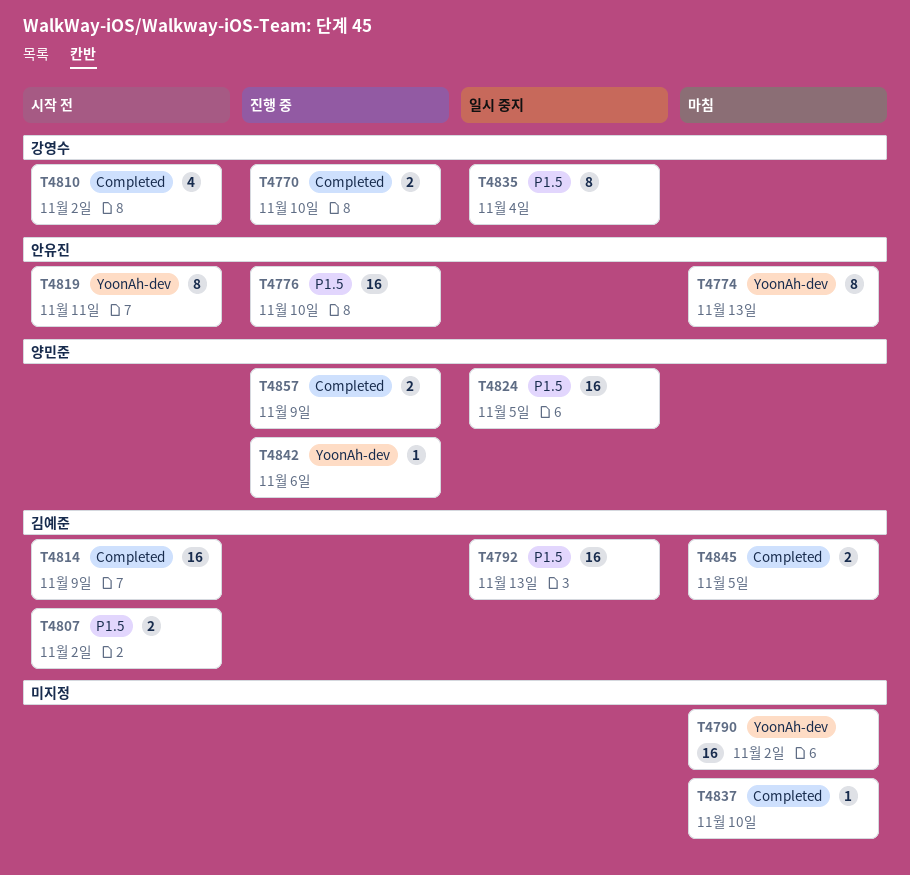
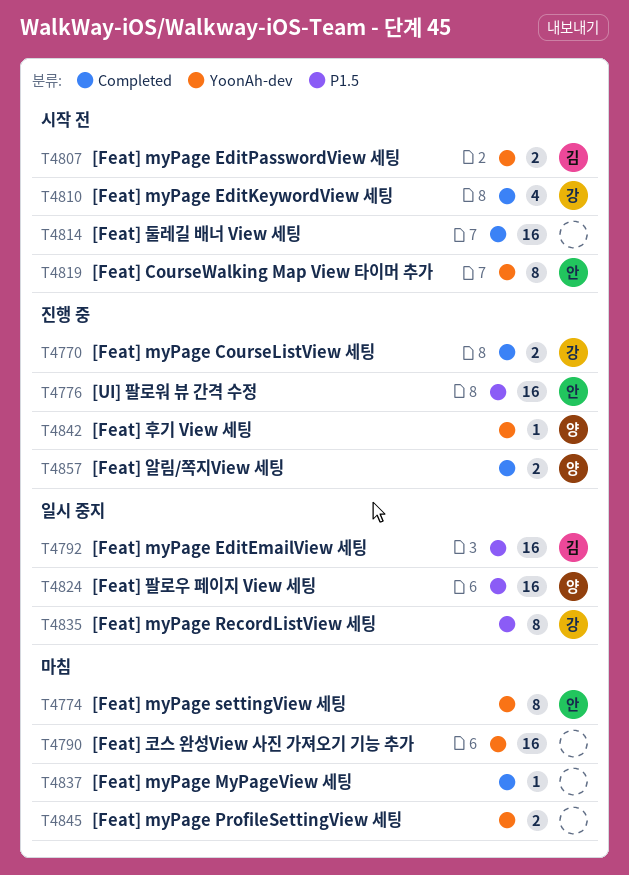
T4807, label: P1.5 -> YoonAh-dev
T4814, owner: 김예준 -> none
T4845, owner: 김예준 -> none
T4845, label: Completed -> YoonAh-dev

